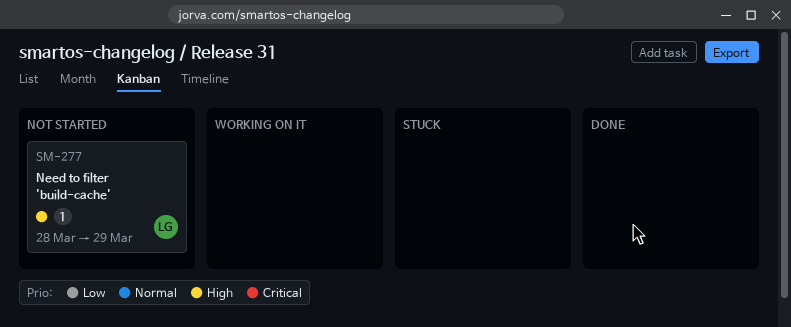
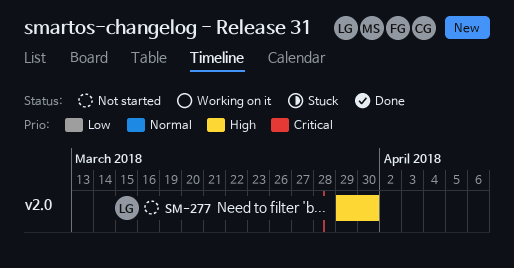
SM-277, start: Mar 28 -> Mar 29
SM-277, due: Mar 29 -> Mar 30

